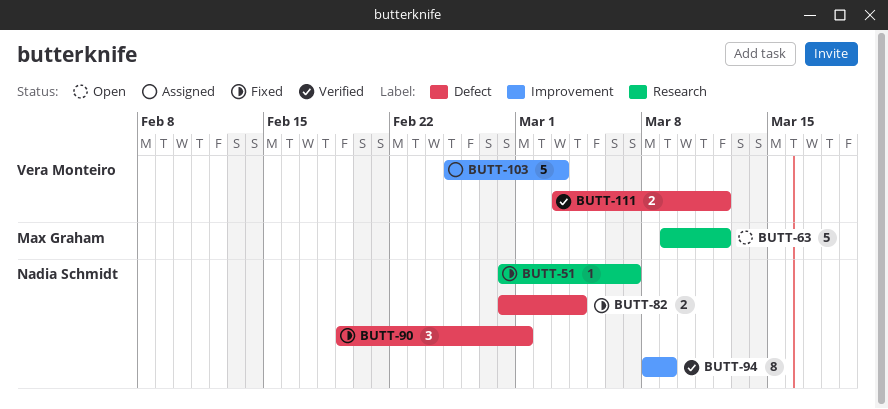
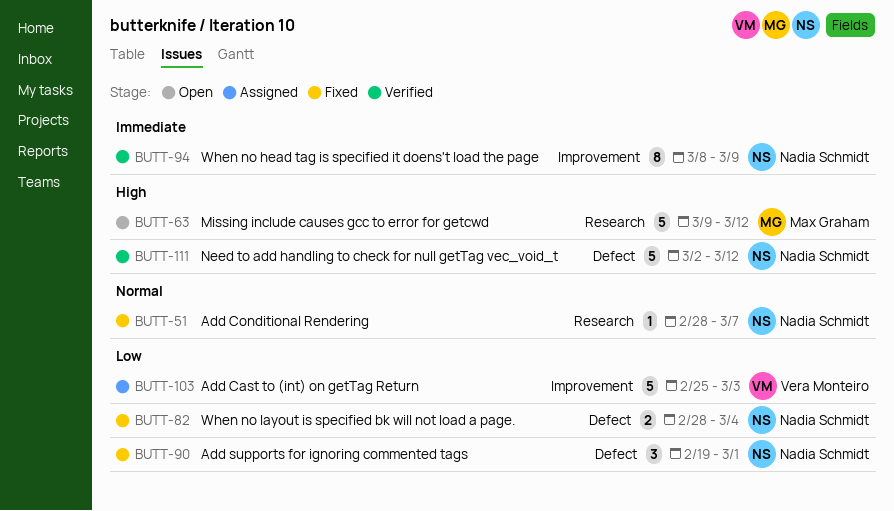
BUTT-111, owner: Vera Monteiro -> Nadia Schmidt
BUTT-111, estimate: 2 -> 5
BUTT-111, start: Mar 3 -> Mar 2

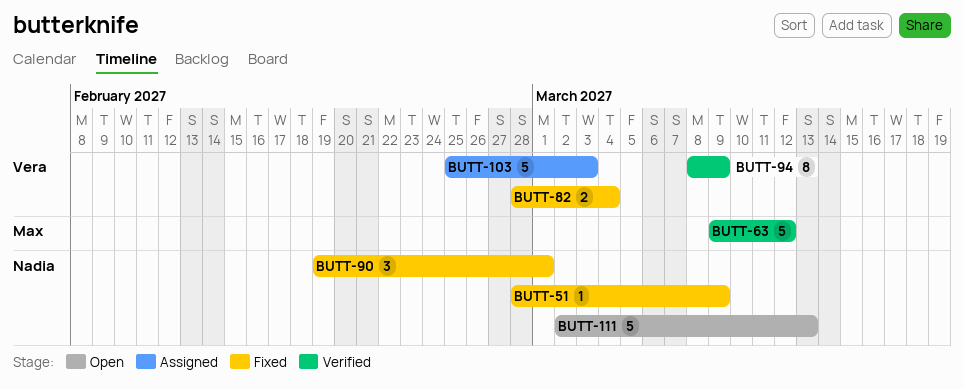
BUTT-51, due: Mar 7 -> Mar 9
BUTT-63, status: Open -> Verified
BUTT-82, owner: Nadia Schmidt -> Vera Monteiro
BUTT-94, owner: Nadia Schmidt -> Vera Monteiro
BUTT-111, status: Verified -> Open
BUTT-111, due: Mar 12 -> Mar 13

